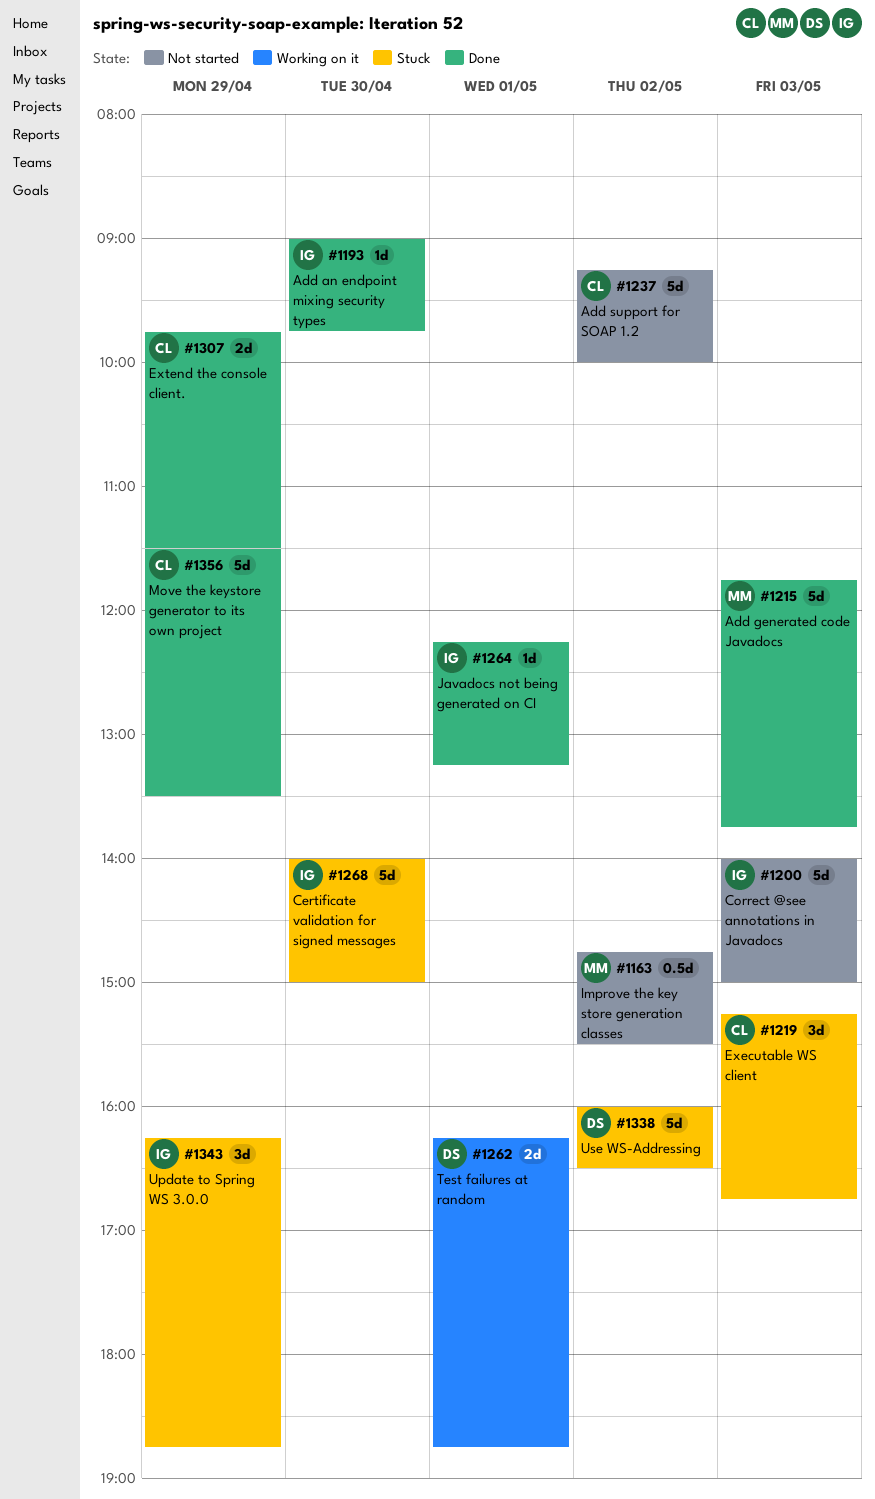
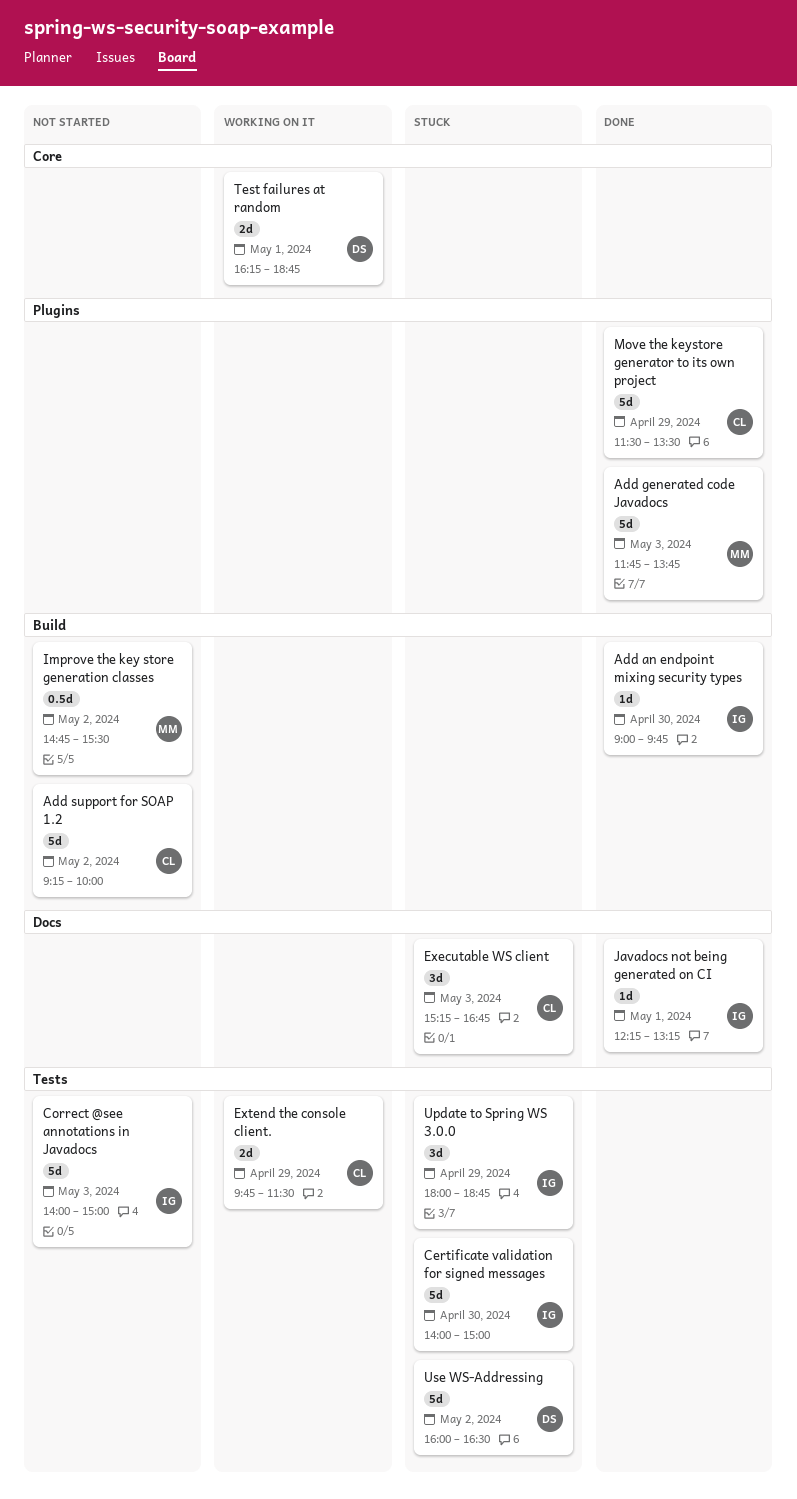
Extend the console client., status: Done -> Working on it
Update to Spring WS 3.0.0, begins: 16:15 -> 18:00

